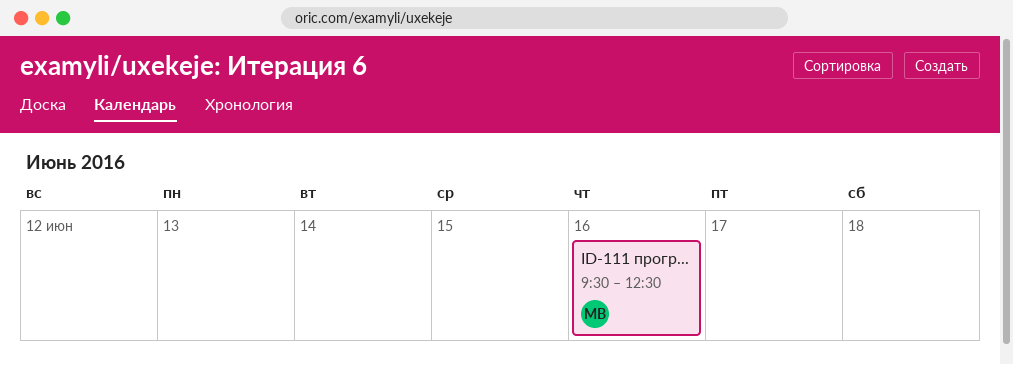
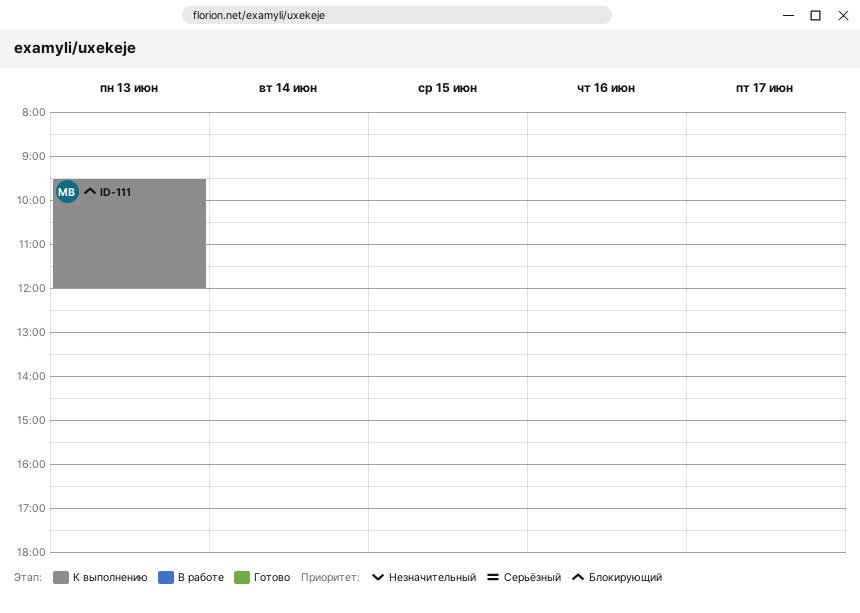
ID-111, day: Jun 16 -> Jun 13
ID-111, ends: 12:30 -> 12:00

